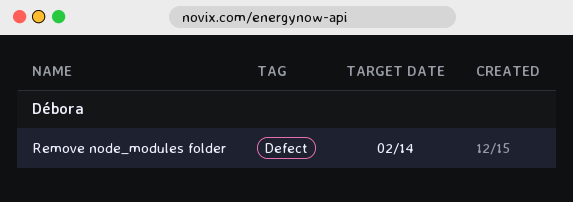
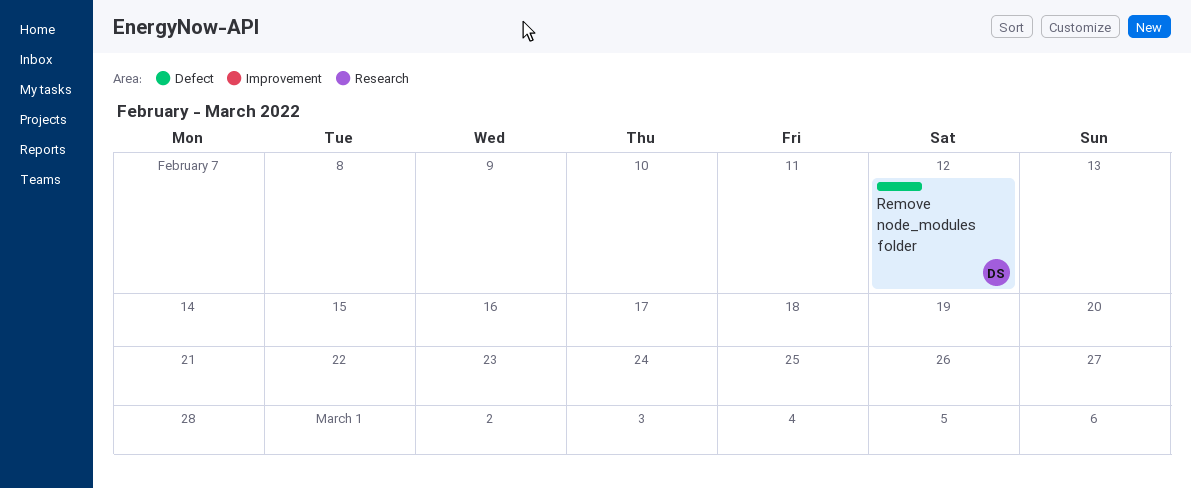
Remove node_modules folder, due: Feb 14 -> Feb 12

